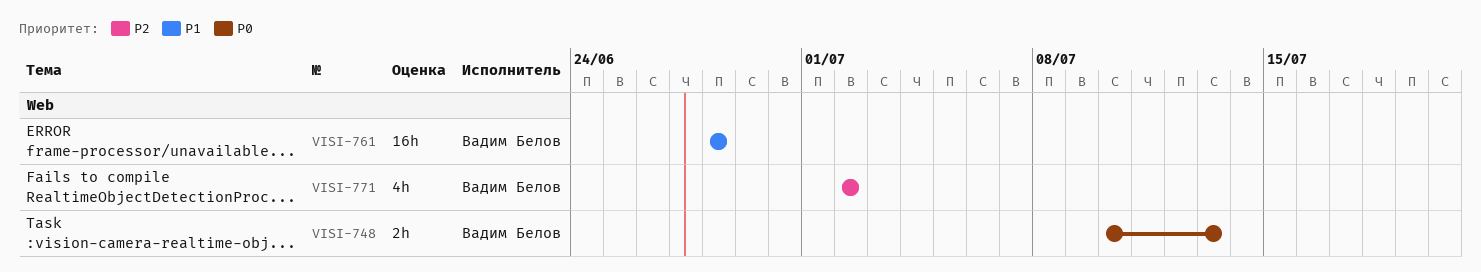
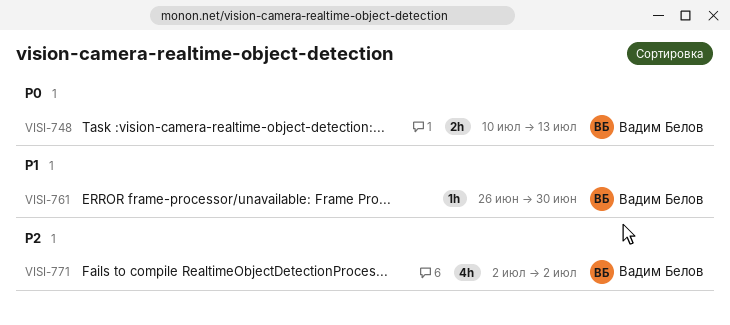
VISI-761, estimate: 16h -> 1h
VISI-761, start: Jun 28 -> Jun 26
VISI-761, due: Jun 28 -> Jun 30

